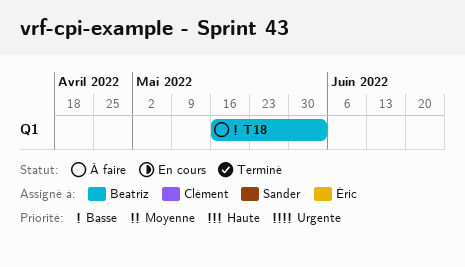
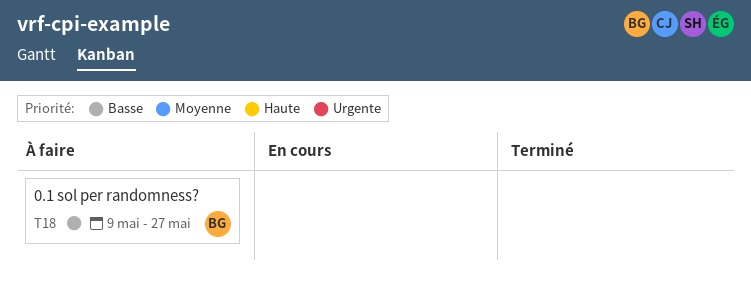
T18, start: May 16 -> May 9
T18, due: Jun 3 -> May 27

